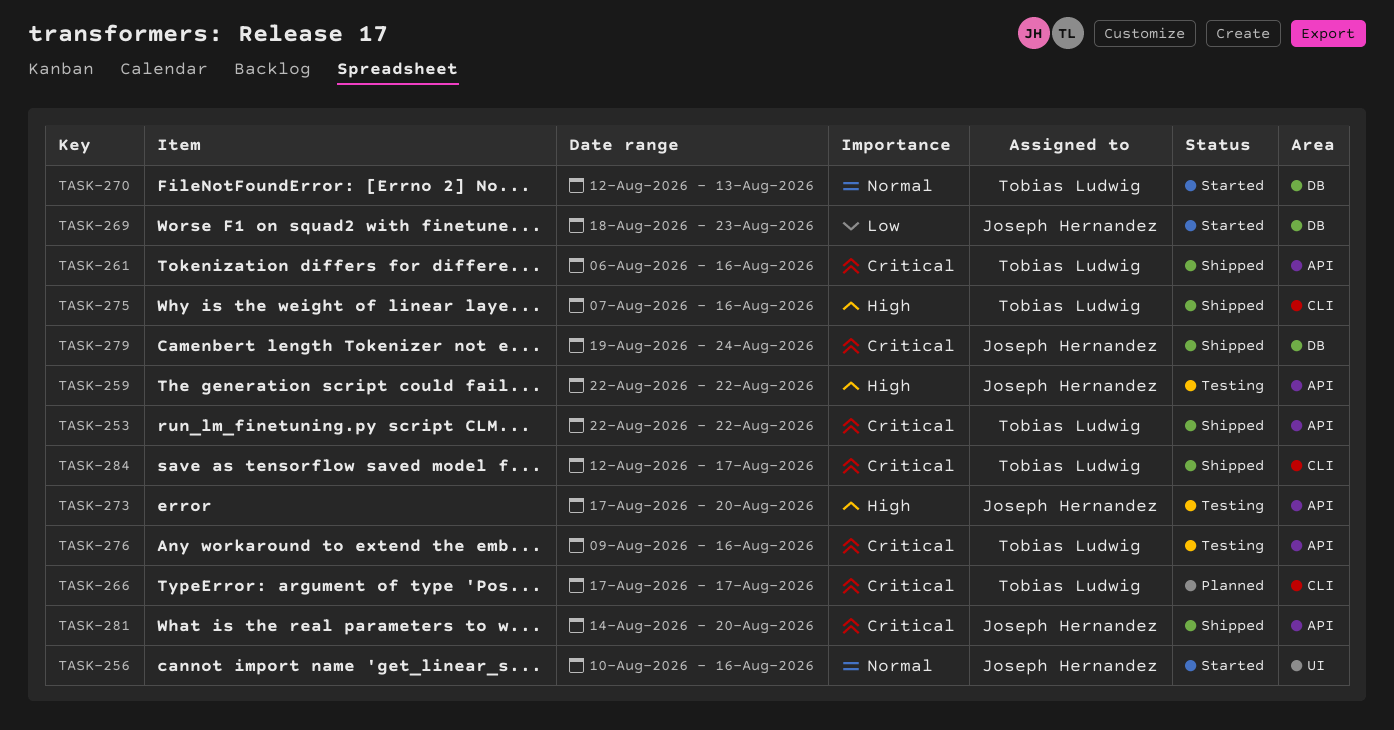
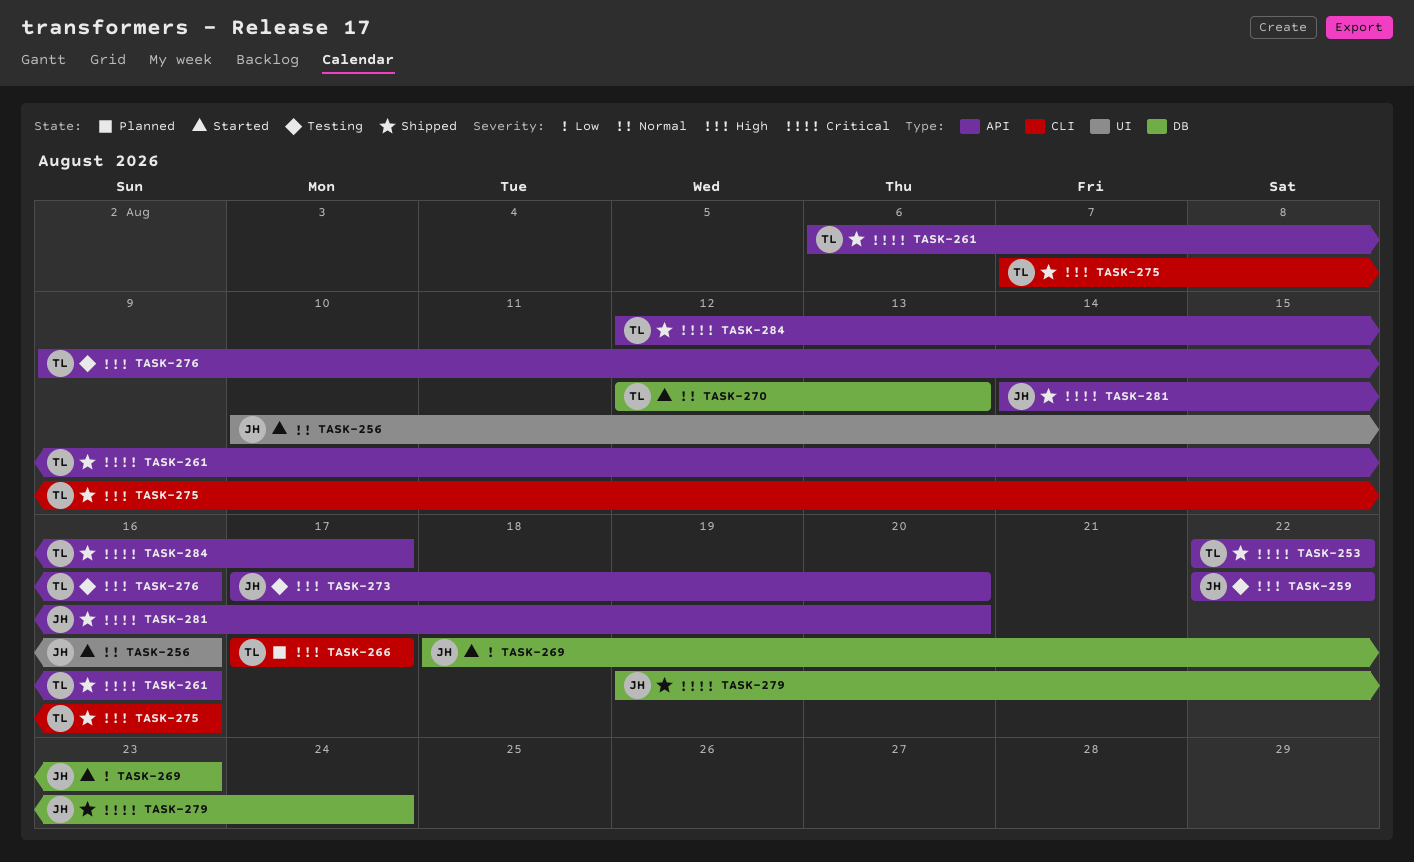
TASK-266, priority: Critical -> High
TASK-276, priority: Critical -> High
TASK-284, label: CLI -> API

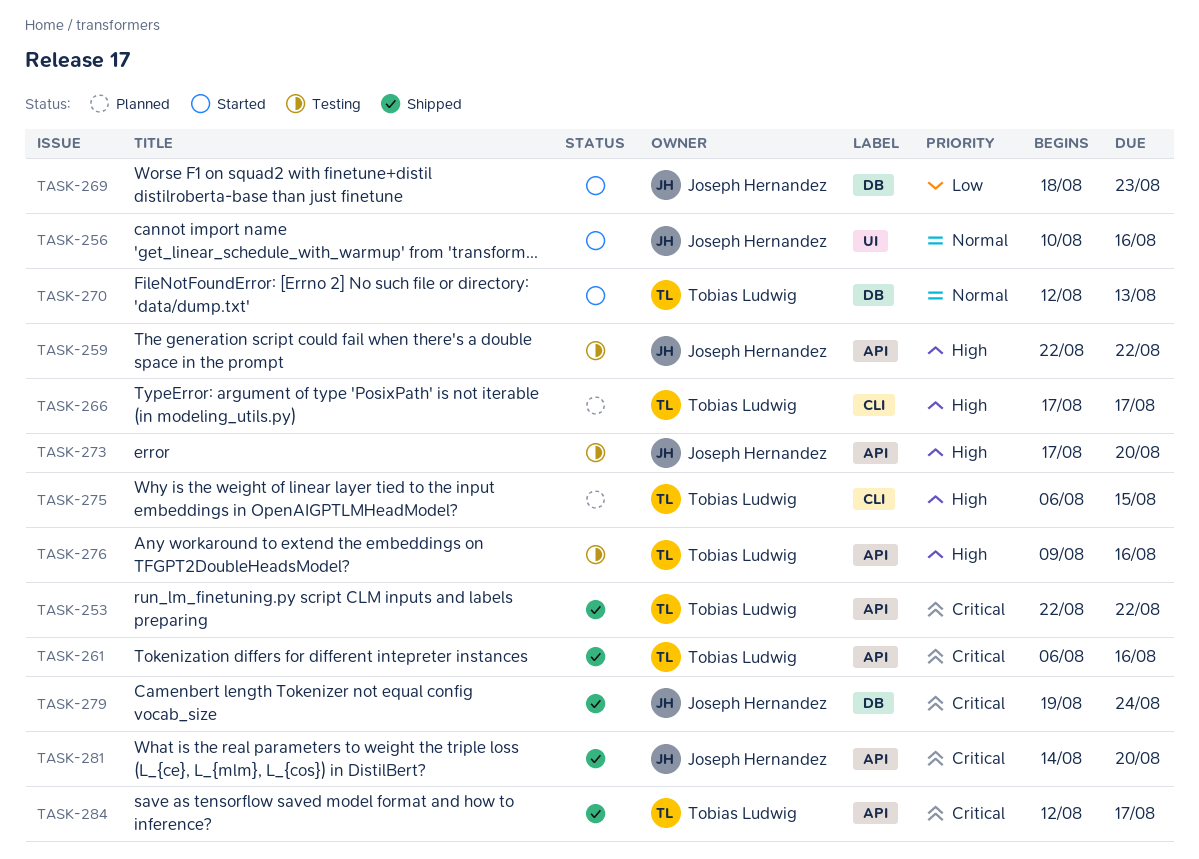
TASK-275, status: Shipped -> Planned
TASK-275, start: Aug 7 -> Aug 6
TASK-275, due: Aug 16 -> Aug 15

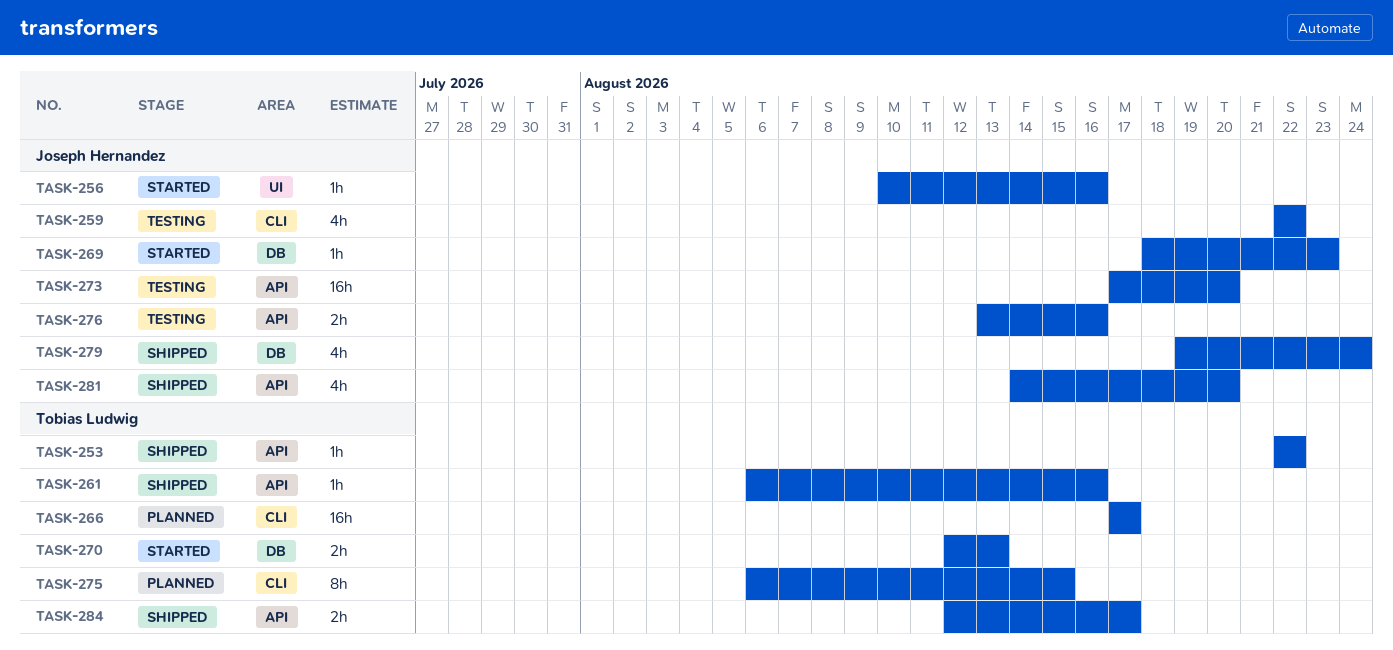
TASK-259, label: API -> CLI
TASK-276, owner: Tobias Ludwig -> Joseph Hernandez
TASK-276, start: Aug 9 -> Aug 13

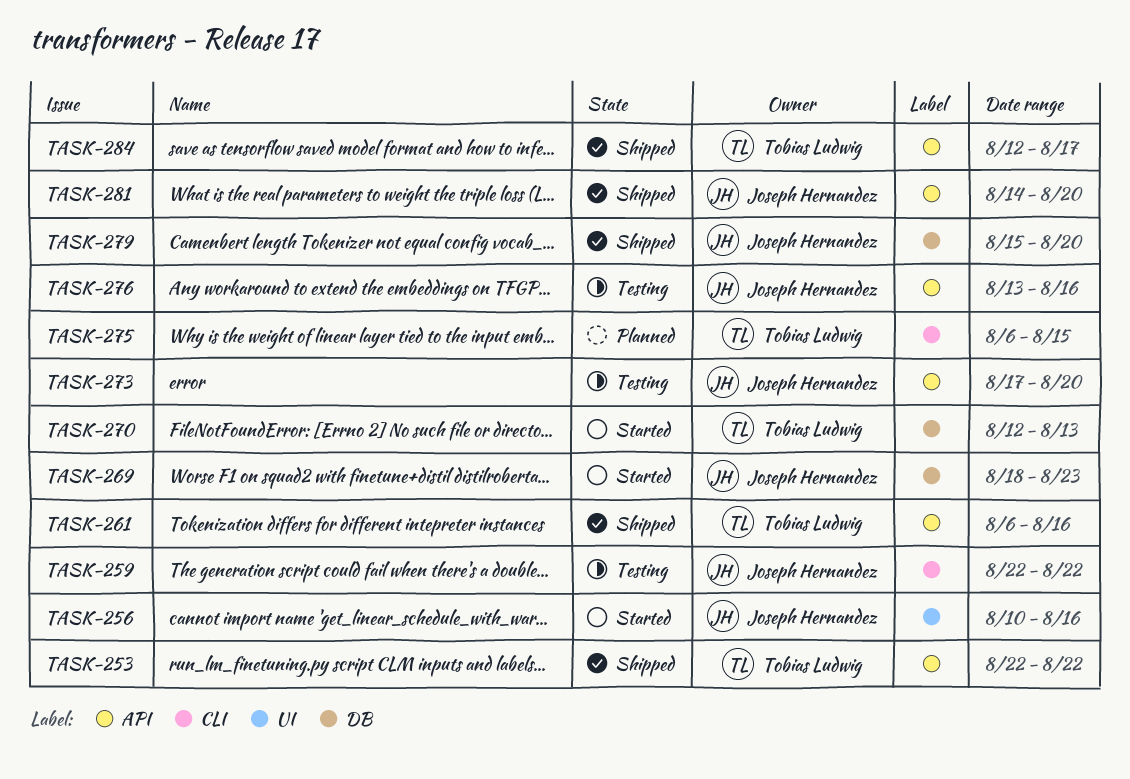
TASK-266: present -> none
TASK-279, start: Aug 19 -> Aug 15
TASK-279, due: Aug 24 -> Aug 20

